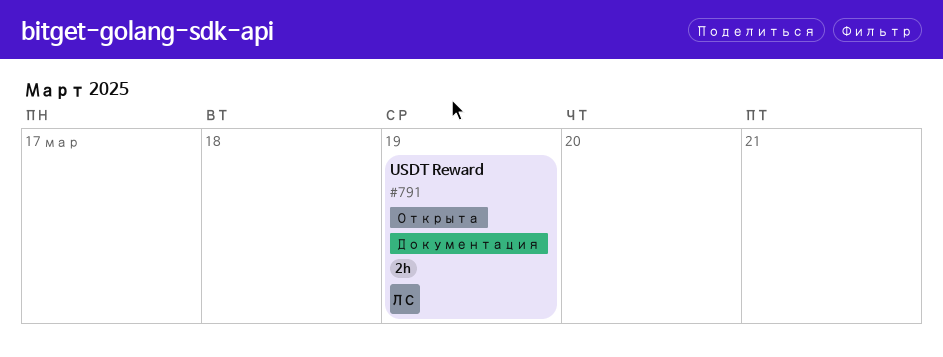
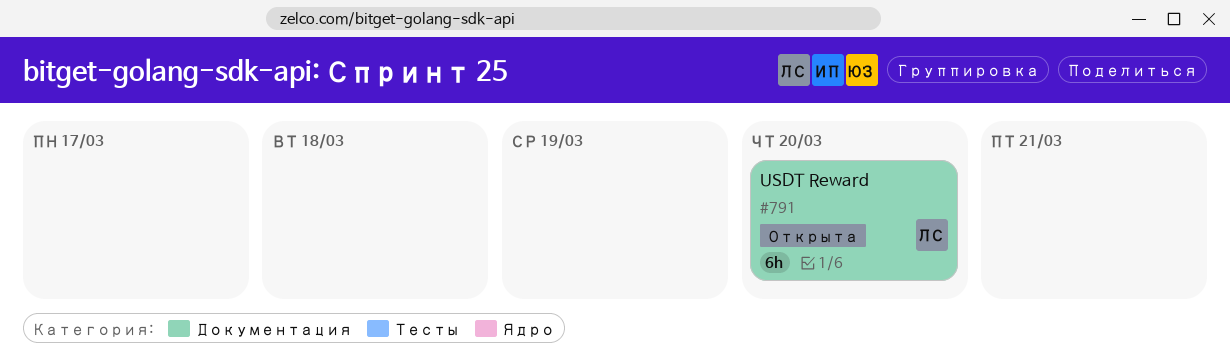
#791, estimate: 2h -> 6h
#791, due: Mar 19 -> Mar 20

